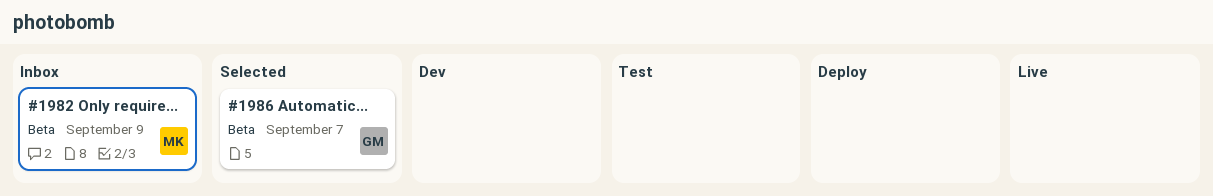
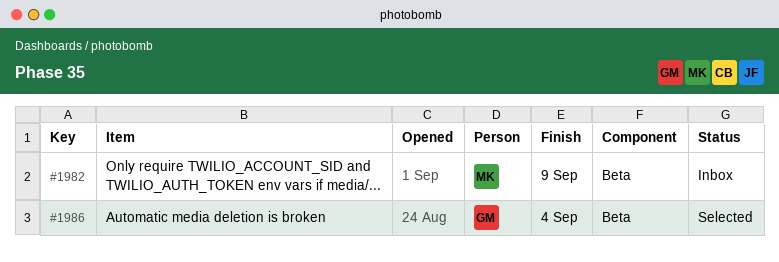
#1986, due: Sep 7 -> Sep 4

